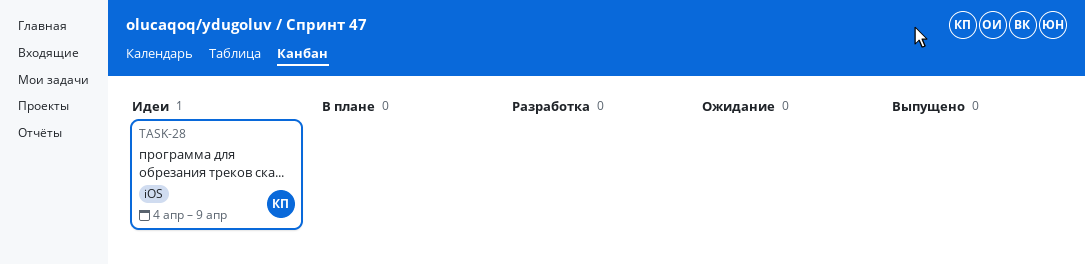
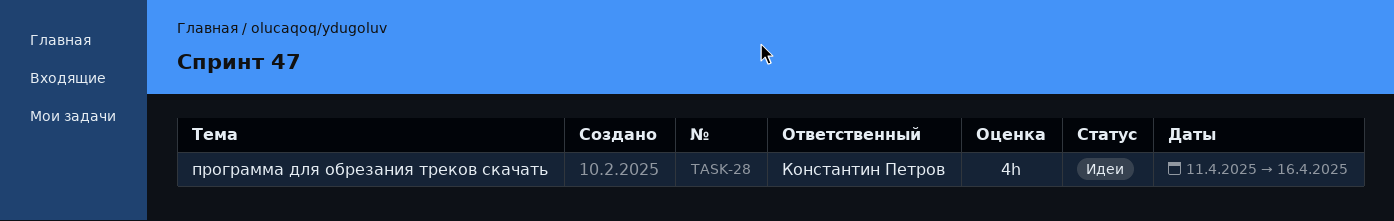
TASK-28, start: Apr 4 -> Apr 11
TASK-28, due: Apr 9 -> Apr 16

